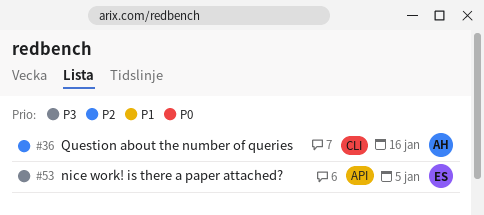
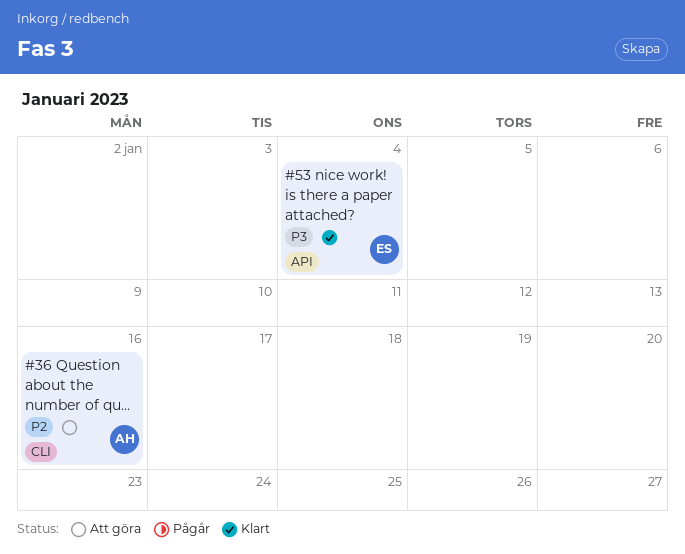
#53, due: Jan 5 -> Jan 4

